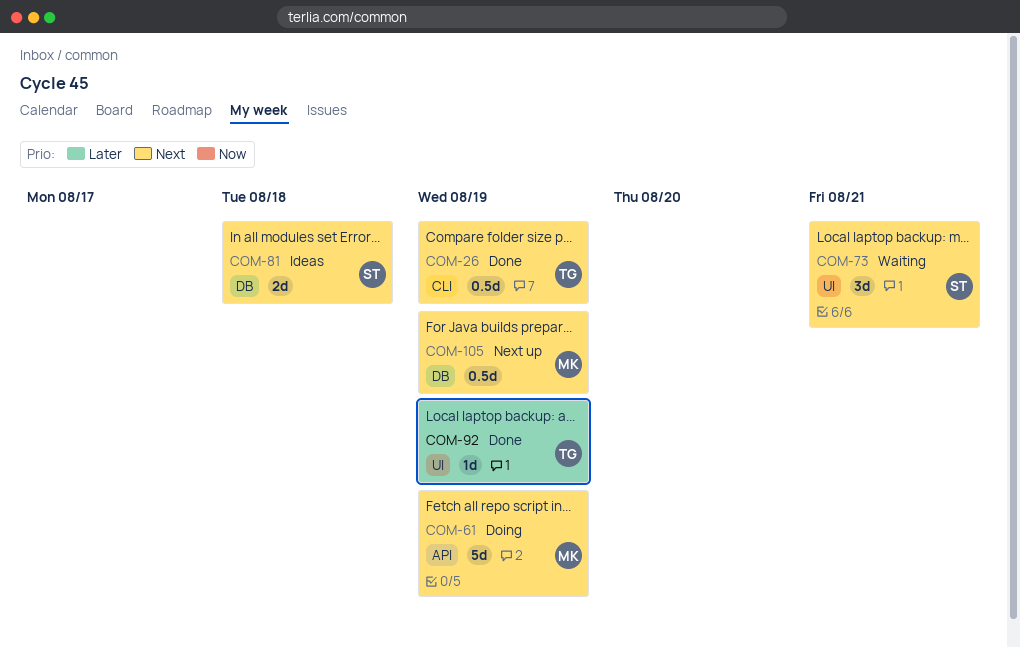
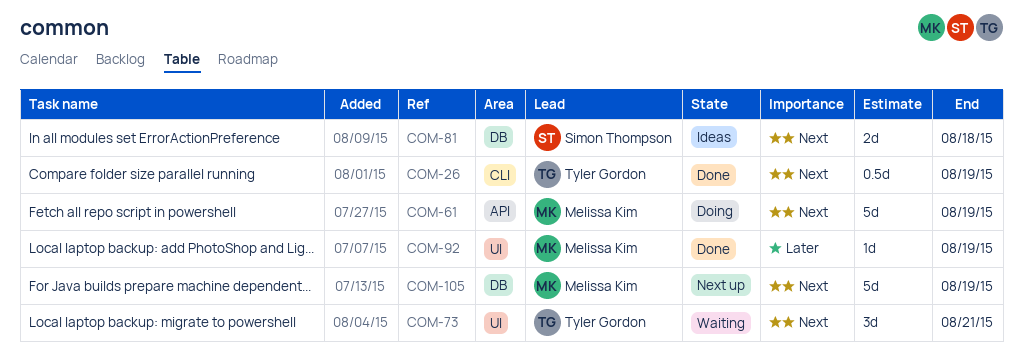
COM-73, owner: Simon Thompson -> Tyler Gordon
COM-92, owner: Tyler Gordon -> Melissa Kim
COM-105, estimate: 0.5d -> 5d

